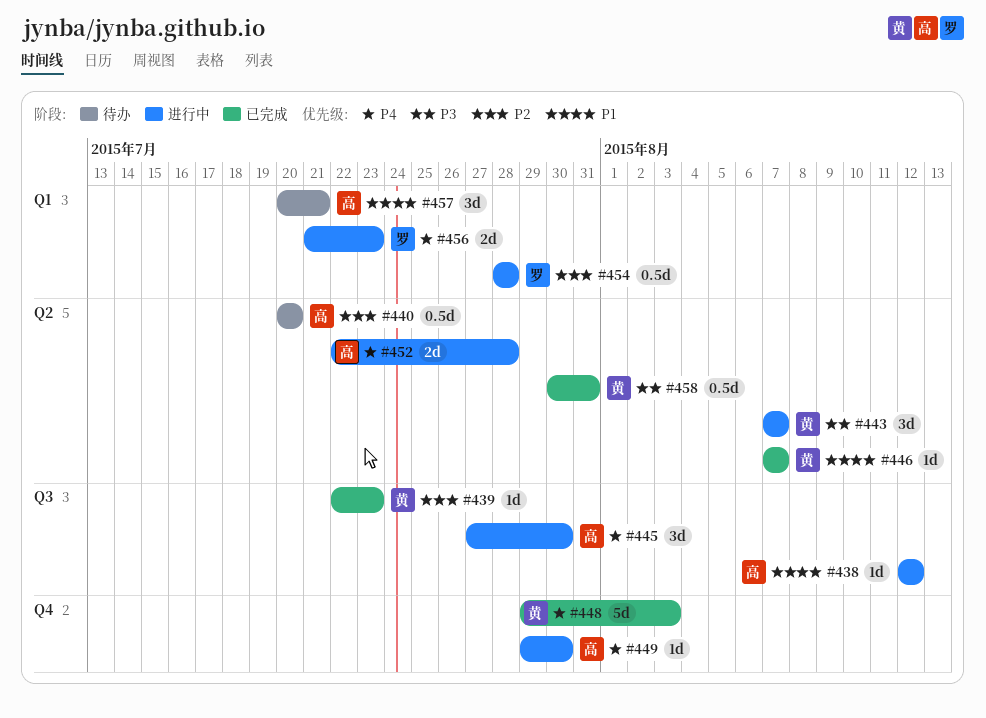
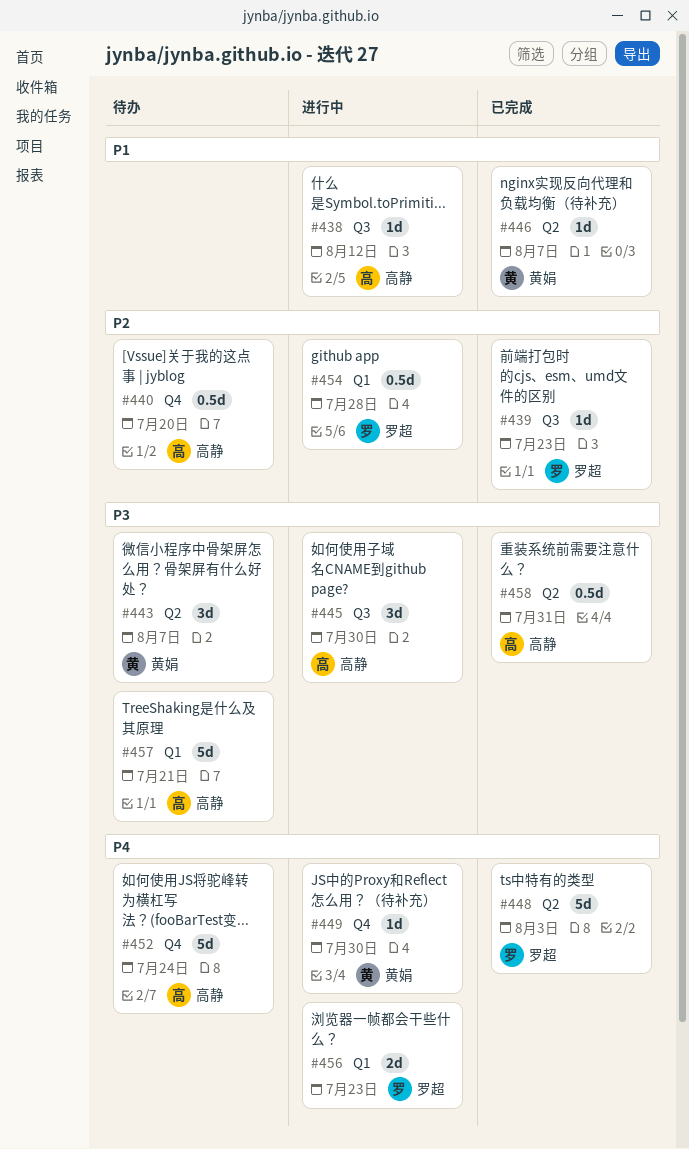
#439, owner: 黄娟 -> 罗超
#440, label: Q2 -> Q4
#443, status: 进行中 -> 待办
#445, priority: P4 -> P3
#448, owner: 黄娟 -> 罗超
#448, label: Q4 -> Q2
#449, owner: 高静 -> 黄娟
#452, status: 进行中 -> 待办
#452, label: Q2 -> Q4
#452, estimate: 2d -> 5d
#452, due: Jul 28 -> Jul 24
#457, priority: P1 -> P3
#457, estimate: 3d -> 5d
#458, owner: 黄娟 -> 高静

